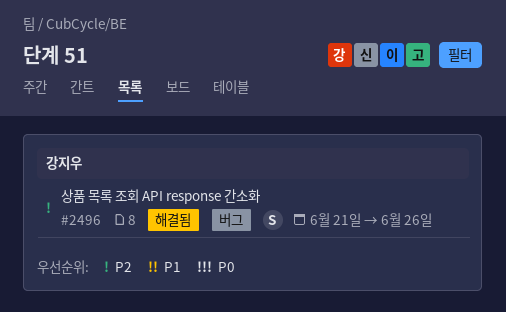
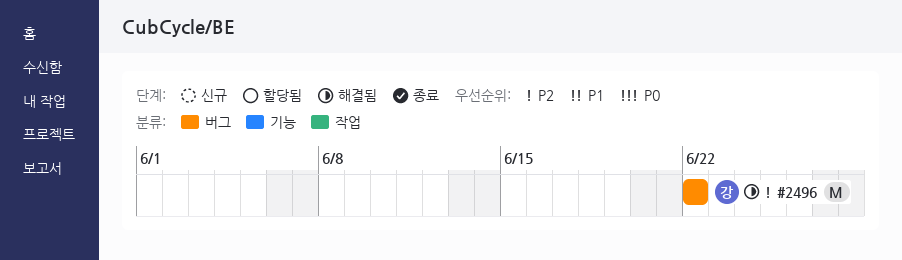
#2496, estimate: S -> M
#2496, start: Jun 21 -> Jun 22
#2496, due: Jun 26 -> Jun 22

